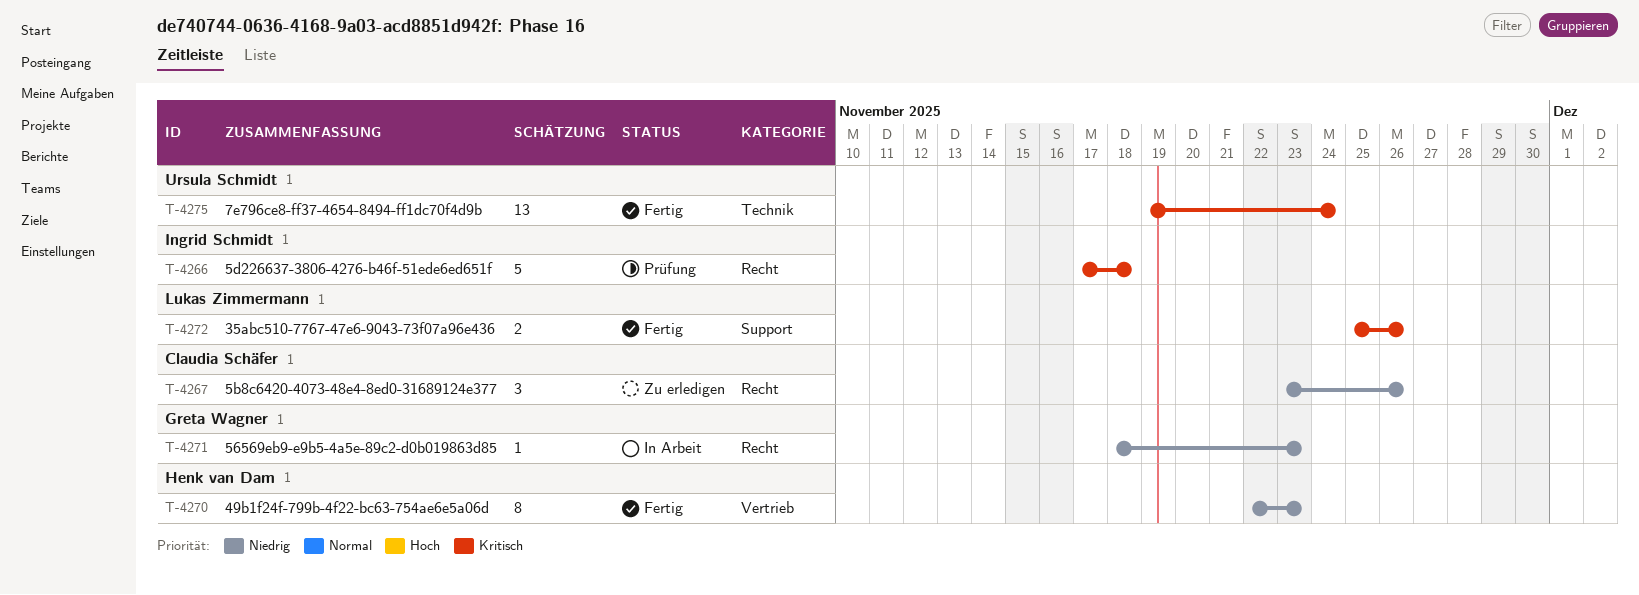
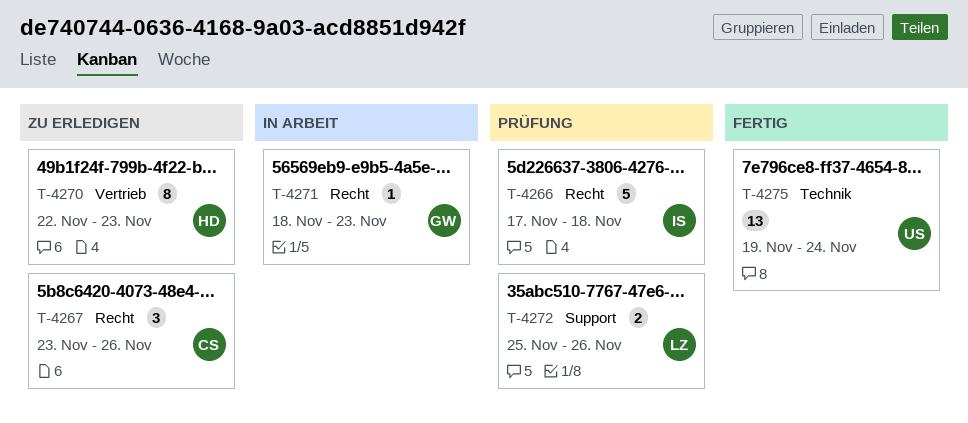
T-4270, status: Fertig -> Zu erledigen
T-4272, status: Fertig -> Prüfung

